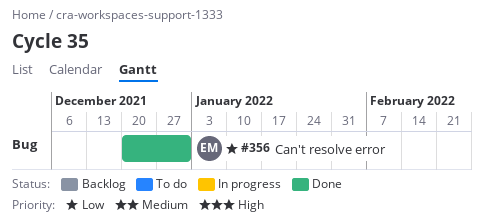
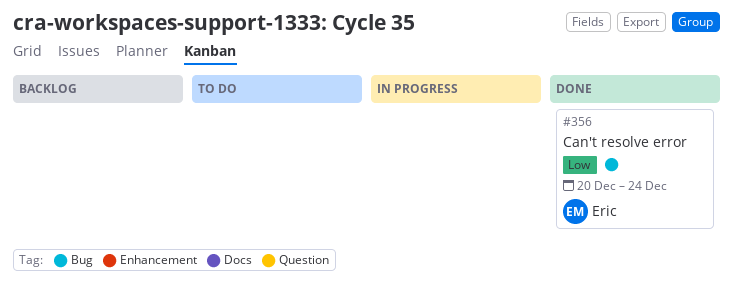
#356, due: Dec 31 -> Dec 24

